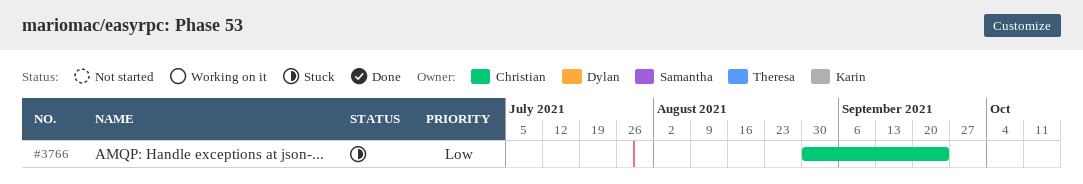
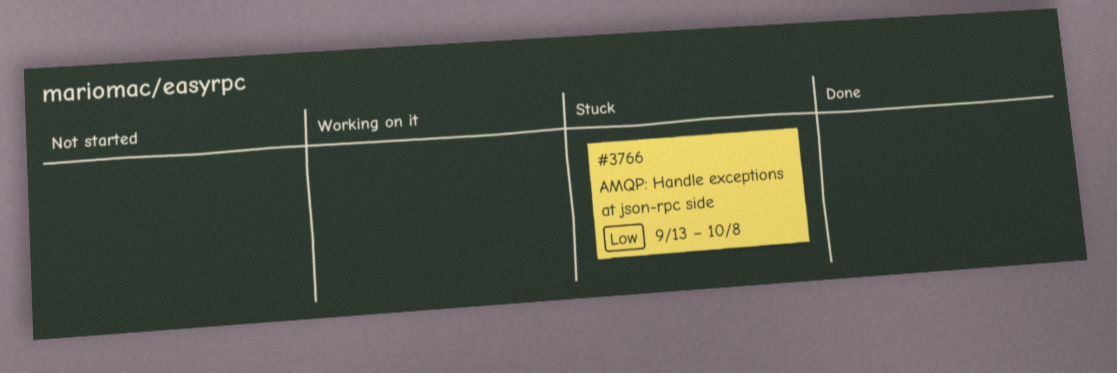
#3766, start: Aug 30 -> Sep 13
#3766, due: Sep 24 -> Oct 8

